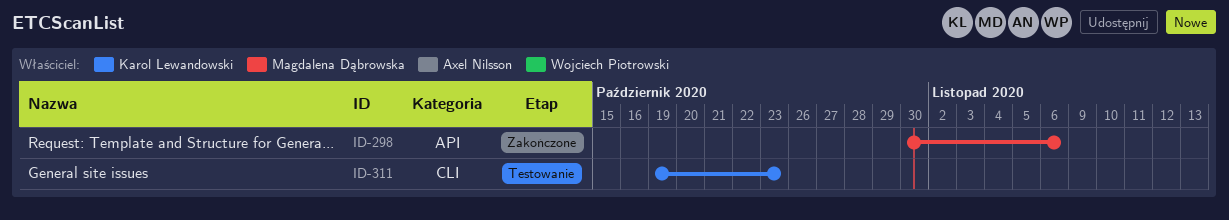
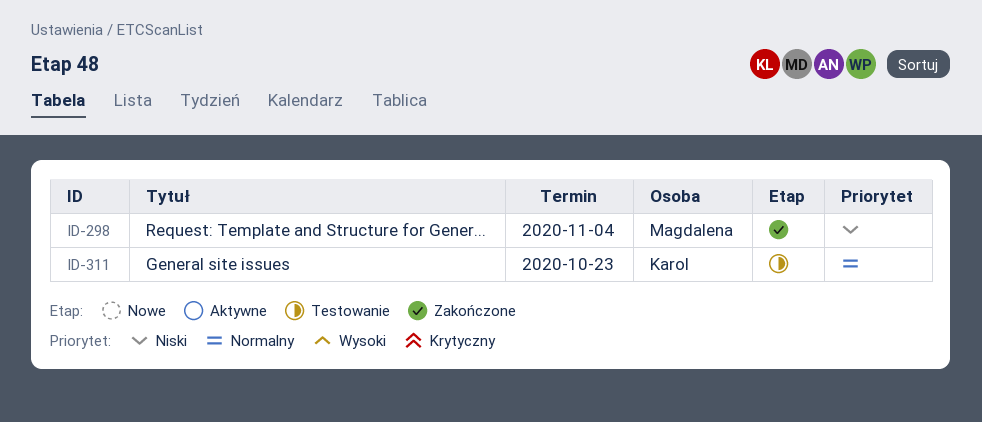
ID-298, due: Nov 6 -> Nov 4

